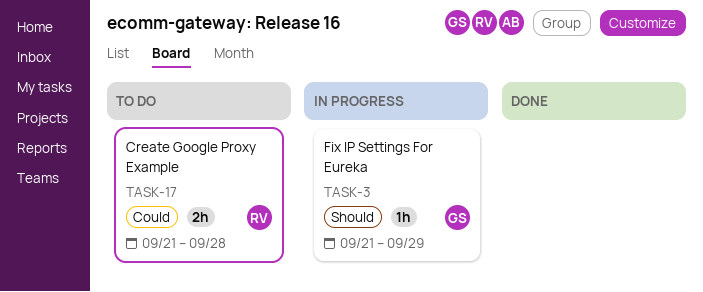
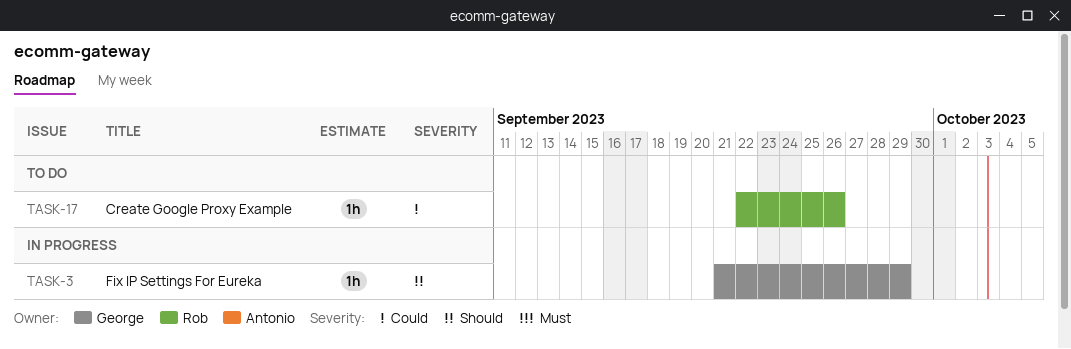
TASK-17, estimate: 2h -> 1h
TASK-17, start: Sep 21 -> Sep 22
TASK-17, due: Sep 28 -> Sep 26

